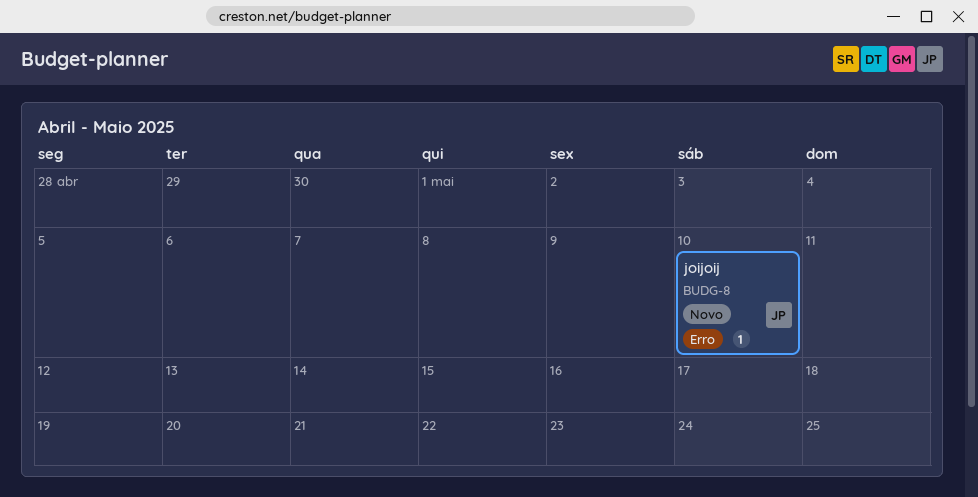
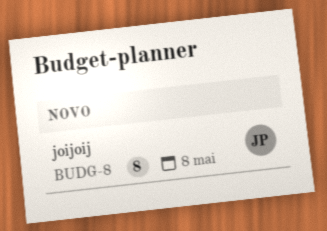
BUDG-8, estimate: 1 -> 8
BUDG-8, due: May 10 -> May 8

